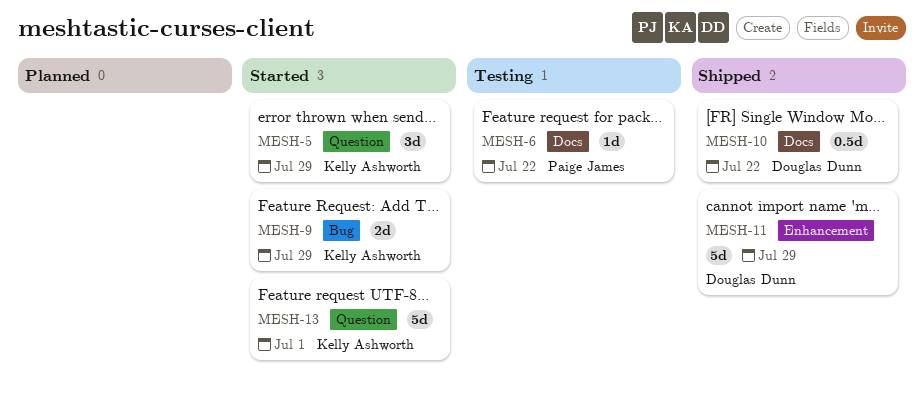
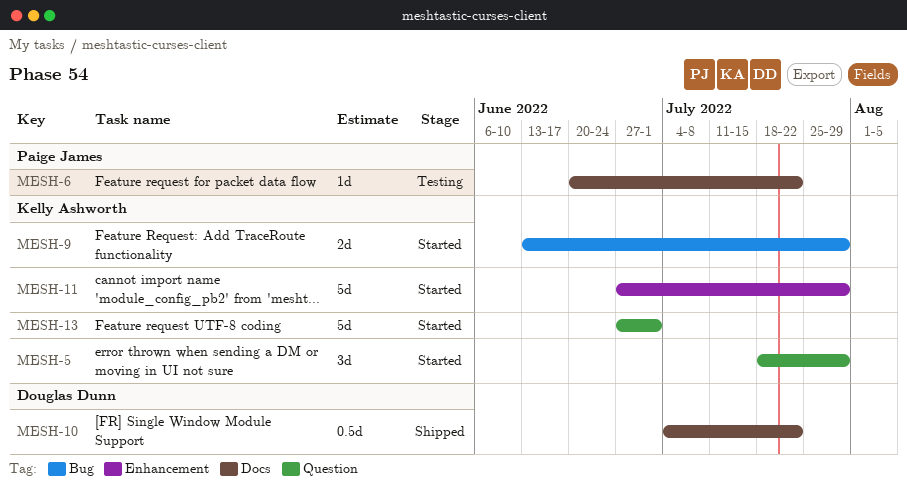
MESH-11, status: Shipped -> Started
MESH-11, owner: Douglas Dunn -> Kelly Ashworth

